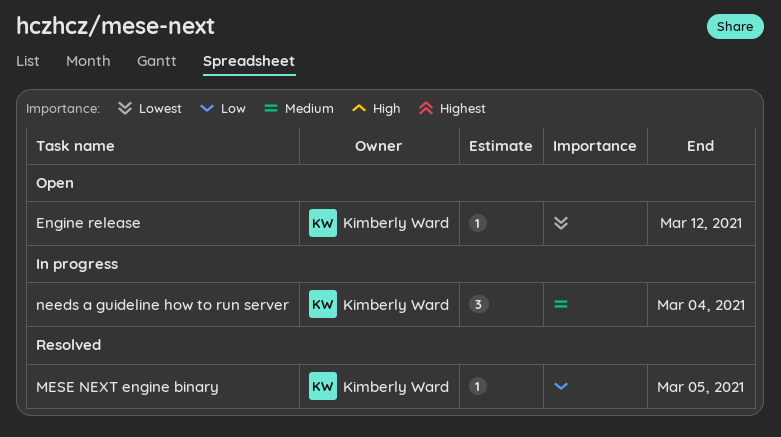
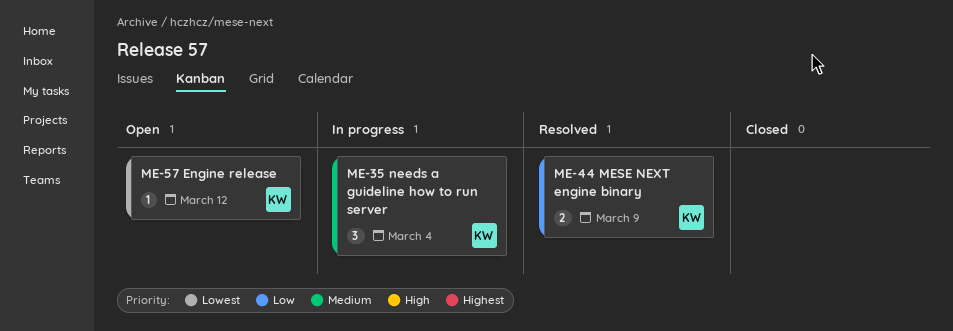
MESE NEXT engine binary, estimate: 1 -> 2
MESE NEXT engine binary, due: Mar 5 -> Mar 9

